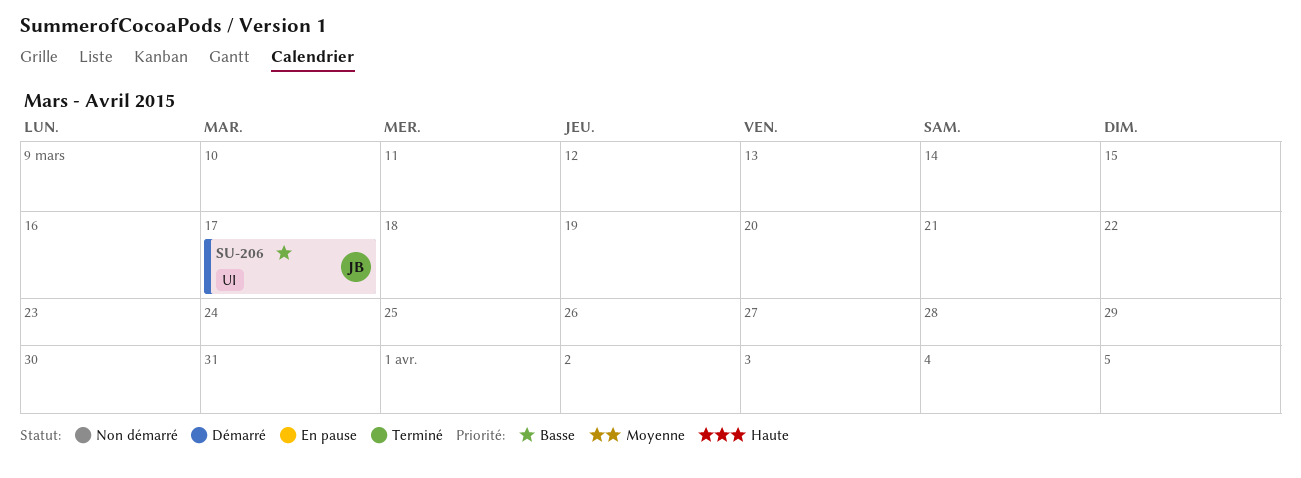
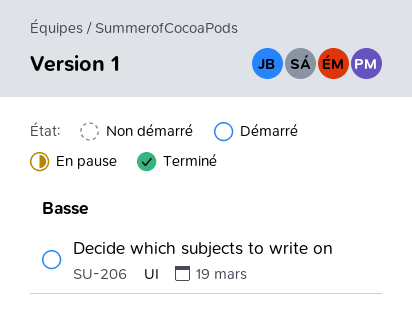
SU-206, due: Mar 17 -> Mar 19

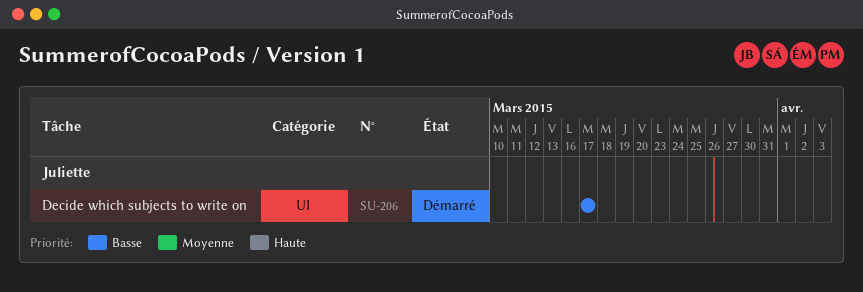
SU-206, due: Mar 19 -> Mar 17

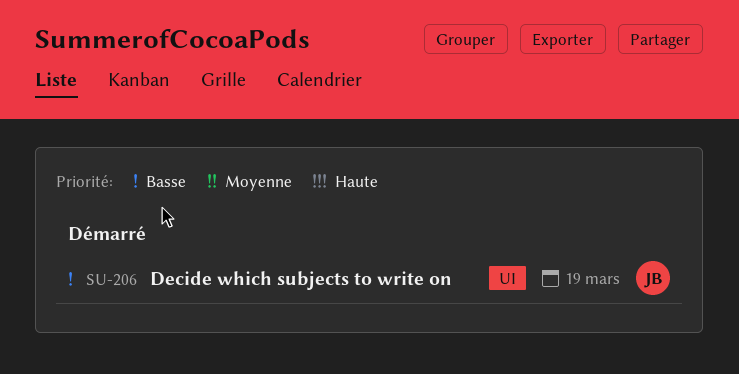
SU-206, due: Mar 17 -> Mar 19

